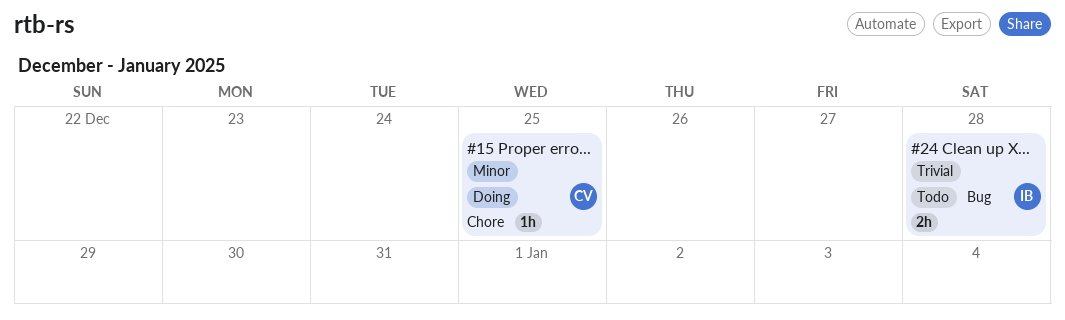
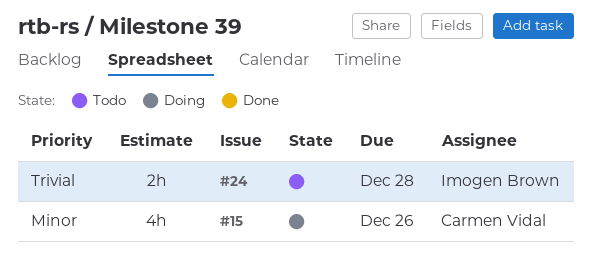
#15, estimate: 1h -> 4h
#15, due: Dec 25 -> Dec 26

